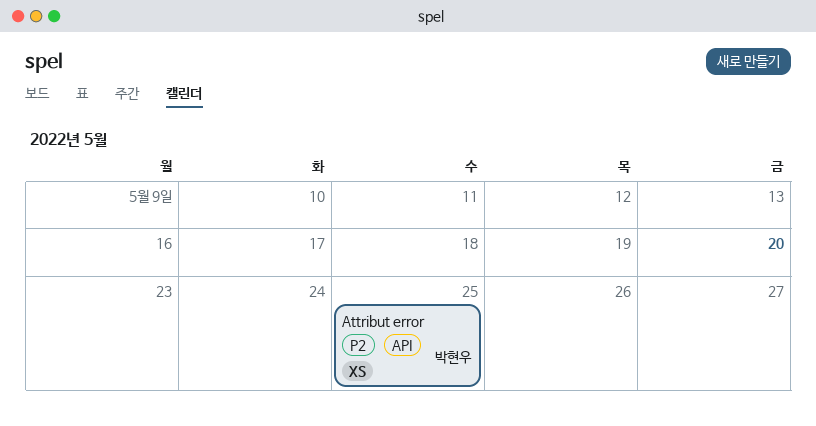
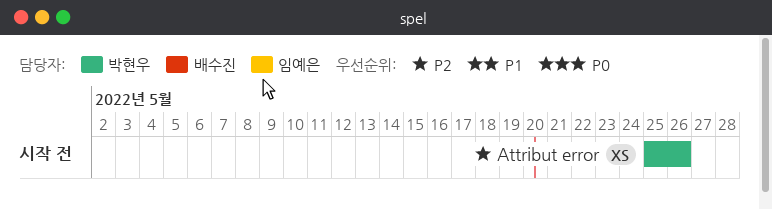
Attribut error, due: May 25 -> May 26

